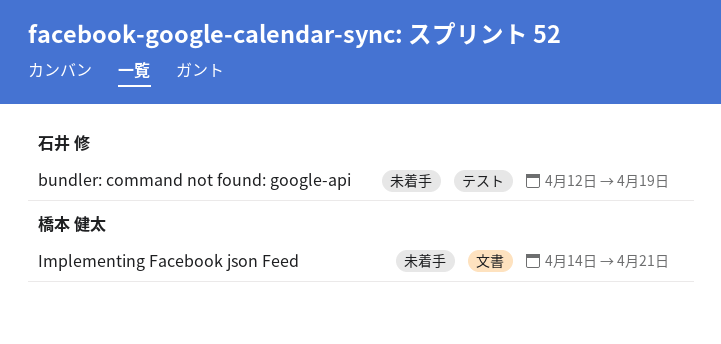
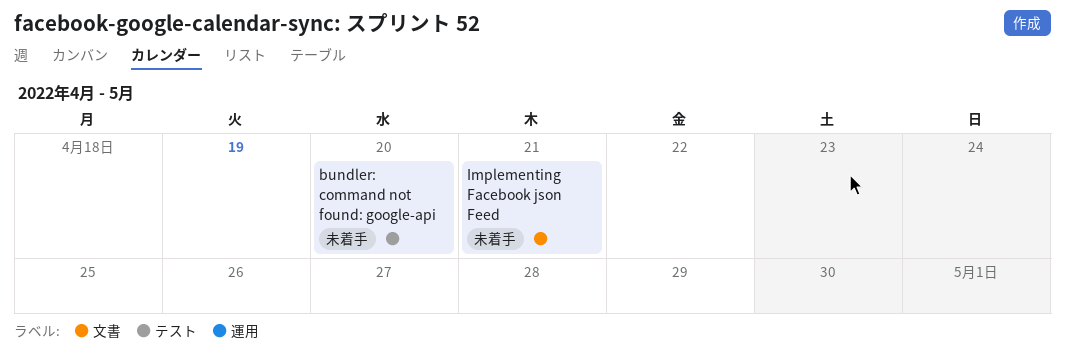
bundler: command not found: google-api, due: Apr 19 -> Apr 20

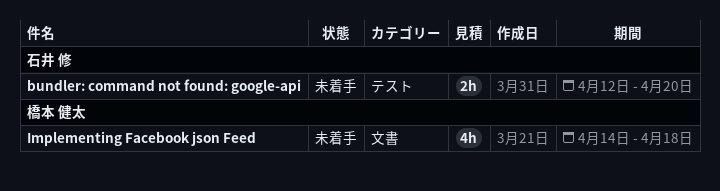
Implementing Facebook json Feed, due: Apr 21 -> Apr 18

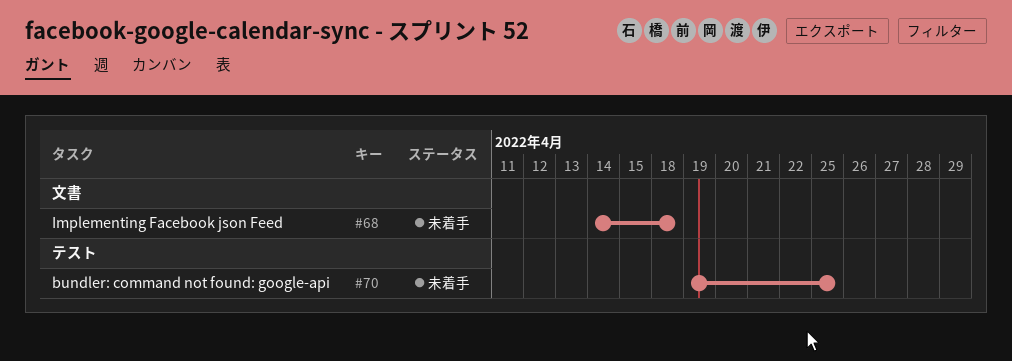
bundler: command not found: google-api, start: Apr 12 -> Apr 19
bundler: command not found: google-api, due: Apr 20 -> Apr 25

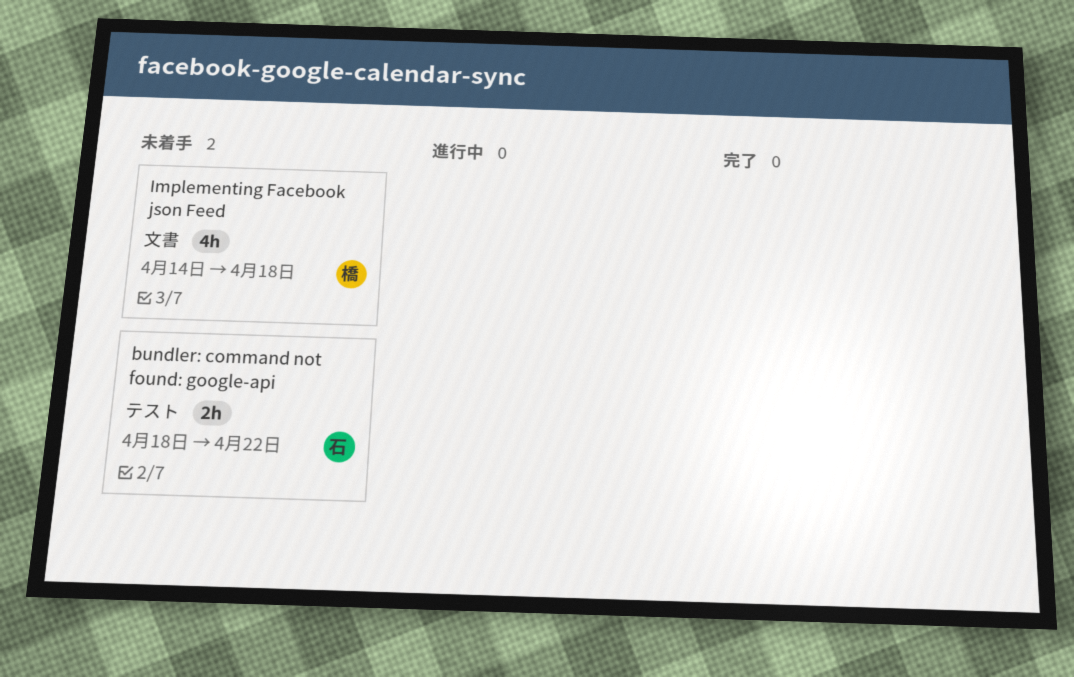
bundler: command not found: google-api, start: Apr 19 -> Apr 18
bundler: command not found: google-api, due: Apr 25 -> Apr 22

